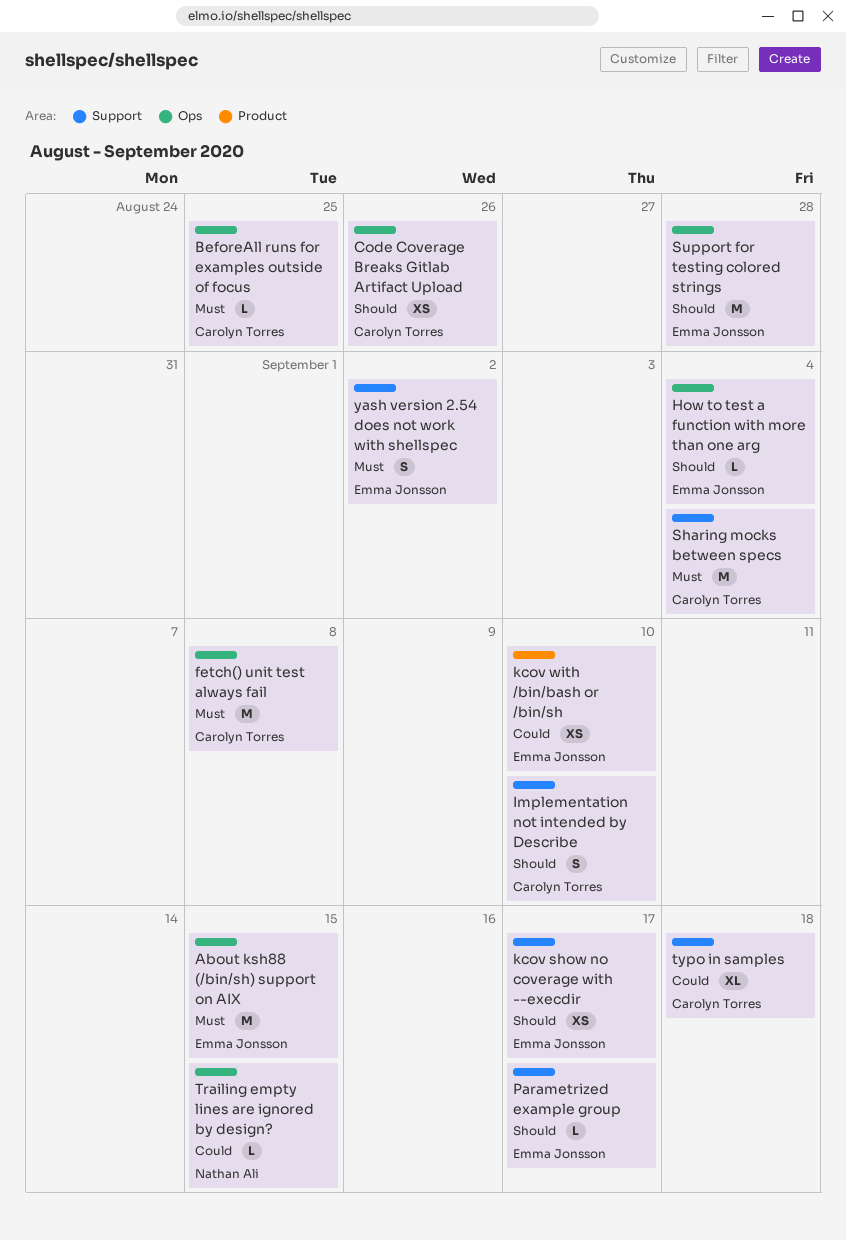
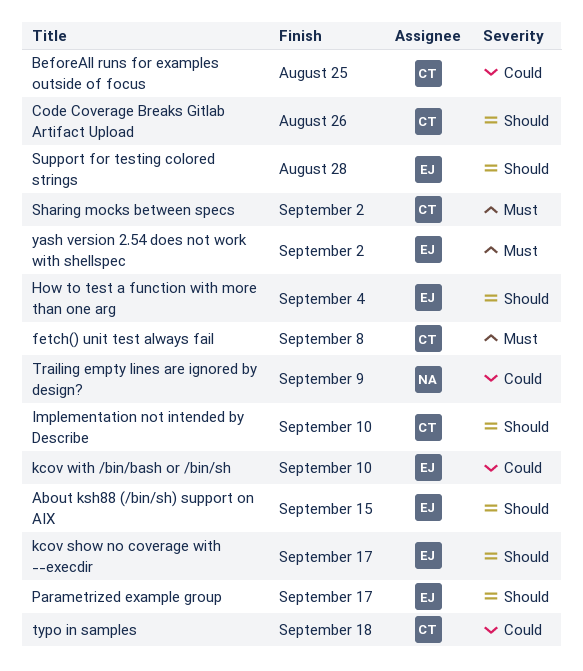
About ksh88 (/bin/sh) support on AIX, priority: Must -> Should
BeforeAll runs for examples outside of focus, priority: Must -> Could
Sharing mocks between specs, due: Sep 4 -> Sep 2
Trailing empty lines are ignored by design?, due: Sep 15 -> Sep 9

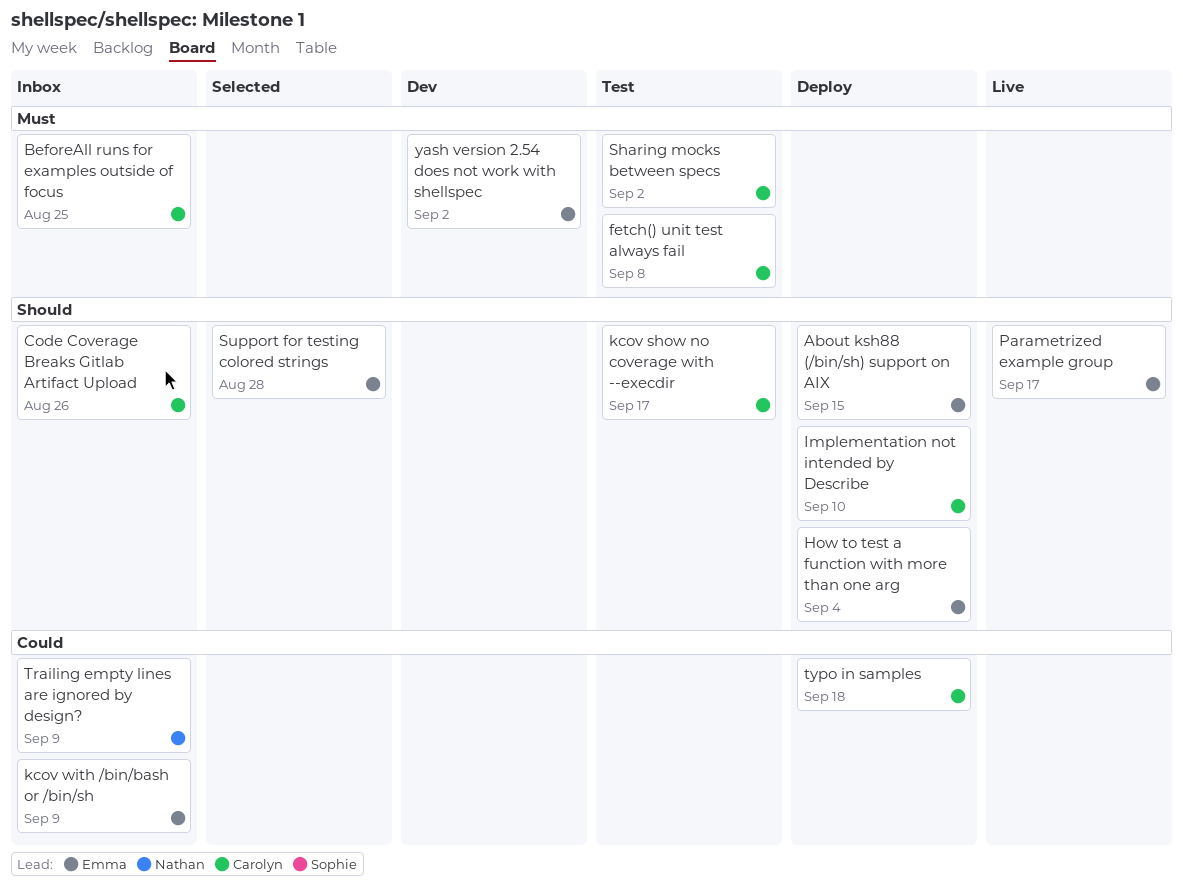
BeforeAll runs for examples outside of focus, priority: Could -> Must
kcov show no coverage with --execdir, owner: Emma -> Carolyn
kcov with /bin/bash or /bin/sh, due: Sep 10 -> Sep 9

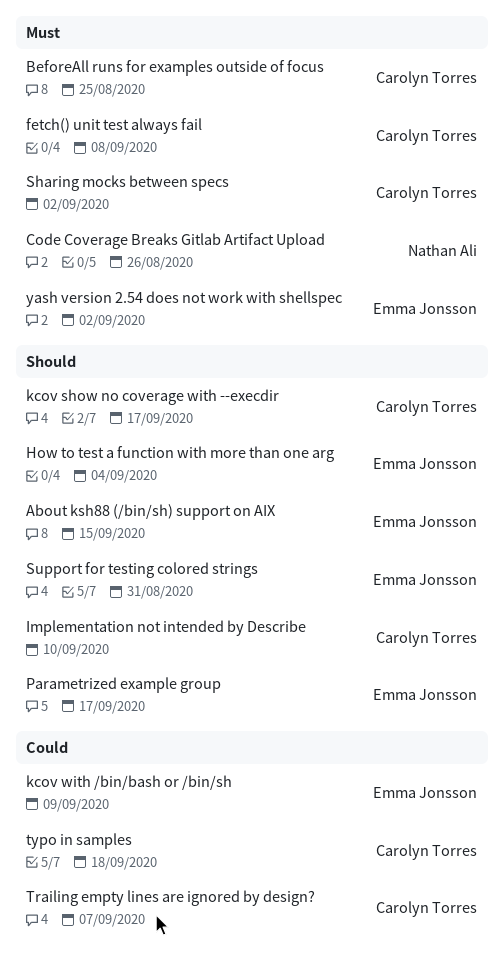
Code Coverage Breaks Gitlab Artifact Upload, owner: Carolyn Torres -> Nathan Ali
Code Coverage Breaks Gitlab Artifact Upload, priority: Should -> Must
Support for testing colored strings, due: Aug 28 -> Aug 31
Trailing empty lines are ignored by design?, owner: Nathan Ali -> Carolyn Torres
Trailing empty lines are ignored by design?, due: Sep 9 -> Sep 7

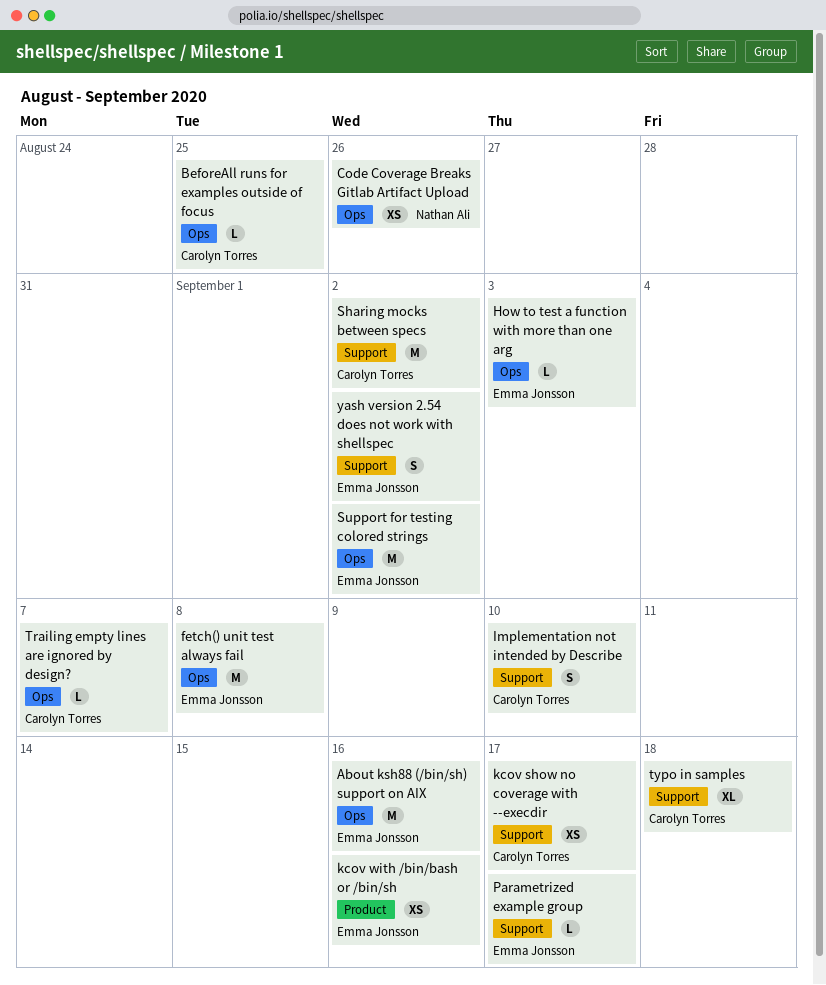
About ksh88 (/bin/sh) support on AIX, due: Sep 15 -> Sep 16
fetch() unit test always fail, owner: Carolyn Torres -> Emma Jonsson
How to test a function with more than one arg, due: Sep 4 -> Sep 3
kcov with /bin/bash or /bin/sh, due: Sep 9 -> Sep 16
Support for testing colored strings, due: Aug 31 -> Sep 2

